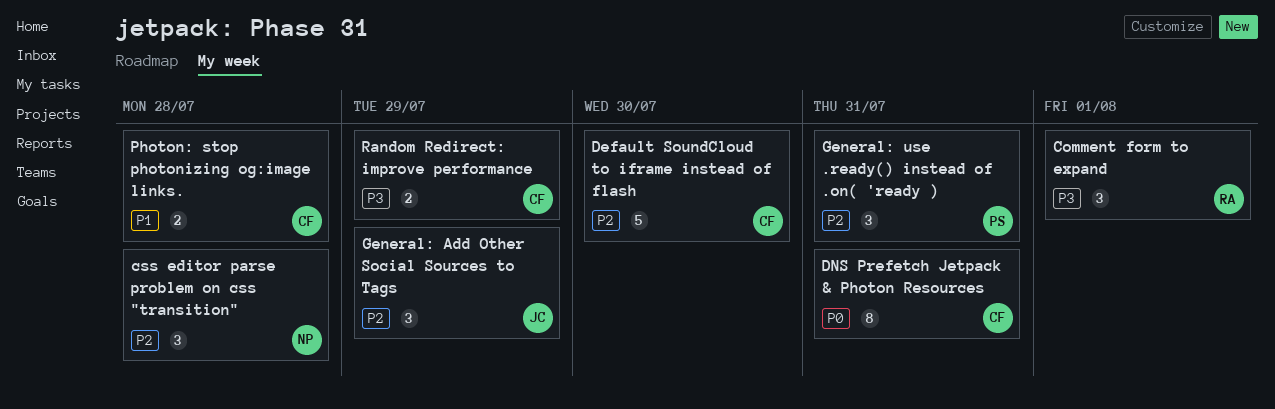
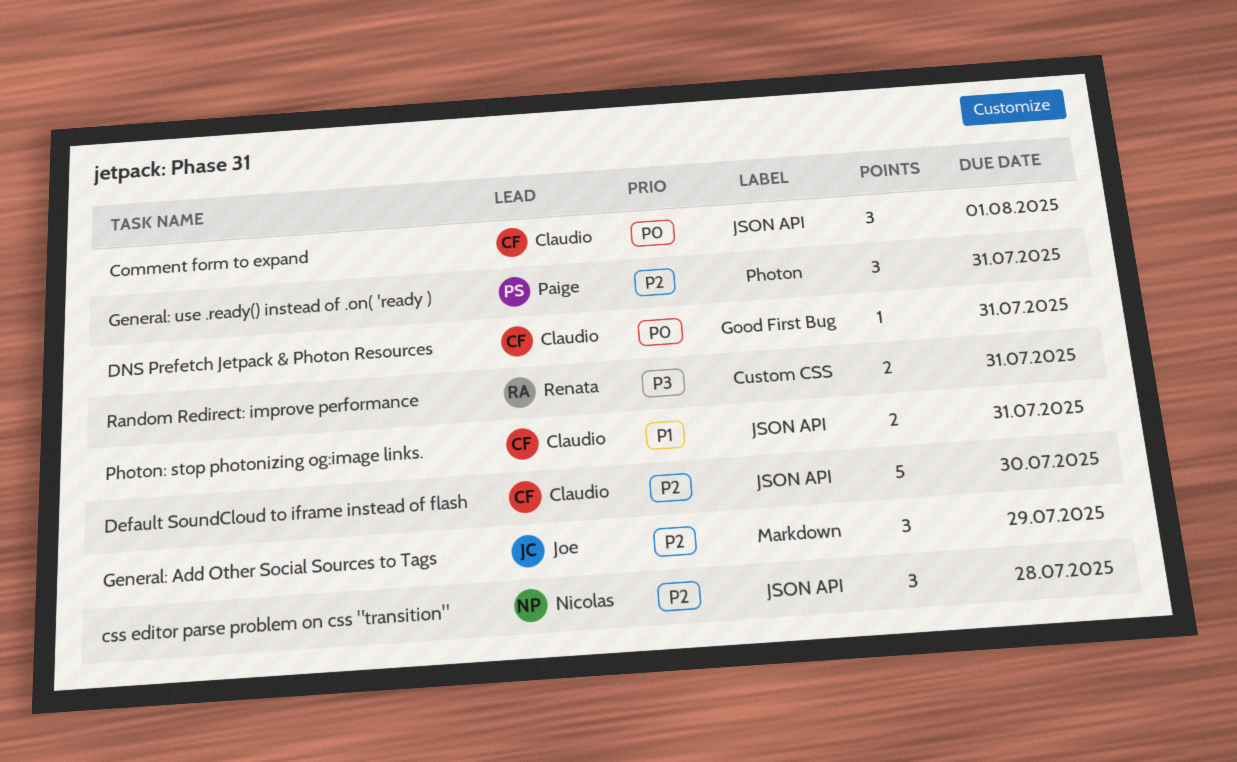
Comment form to expand, owner: Renata -> Claudio
Comment form to expand, priority: P3 -> P0
DNS Prefetch Jetpack & Photon Resources, estimate: 8 -> 1
Photon: stop photonizing og:image links., due: Jul 28 -> Jul 31
Random Redirect: improve performance, owner: Claudio -> Renata
Random Redirect: improve performance, due: Jul 29 -> Jul 31

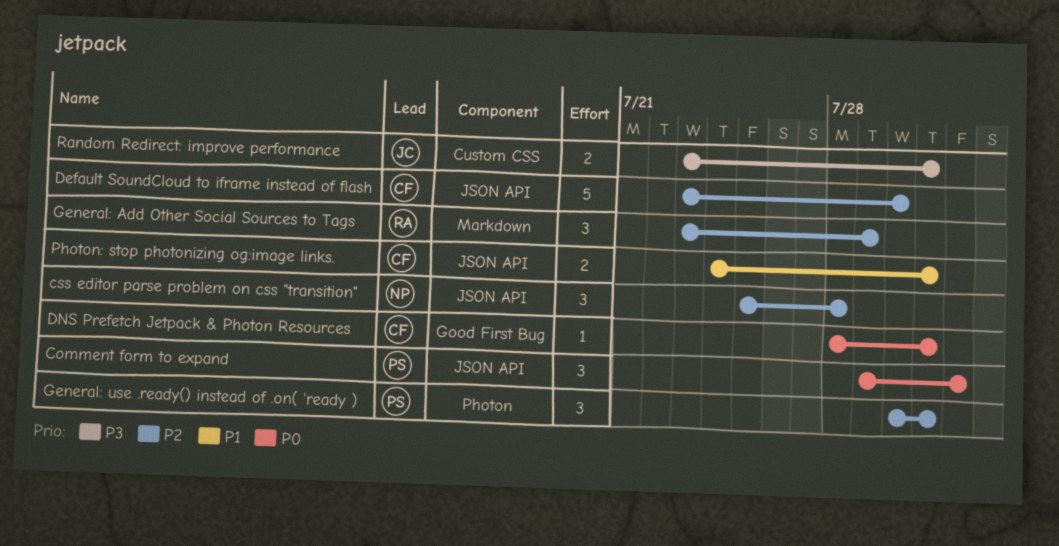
Comment form to expand, owner: Claudio -> Paige
General: Add Other Social Sources to Tags, owner: Joe -> Renata
Random Redirect: improve performance, owner: Renata -> Joe

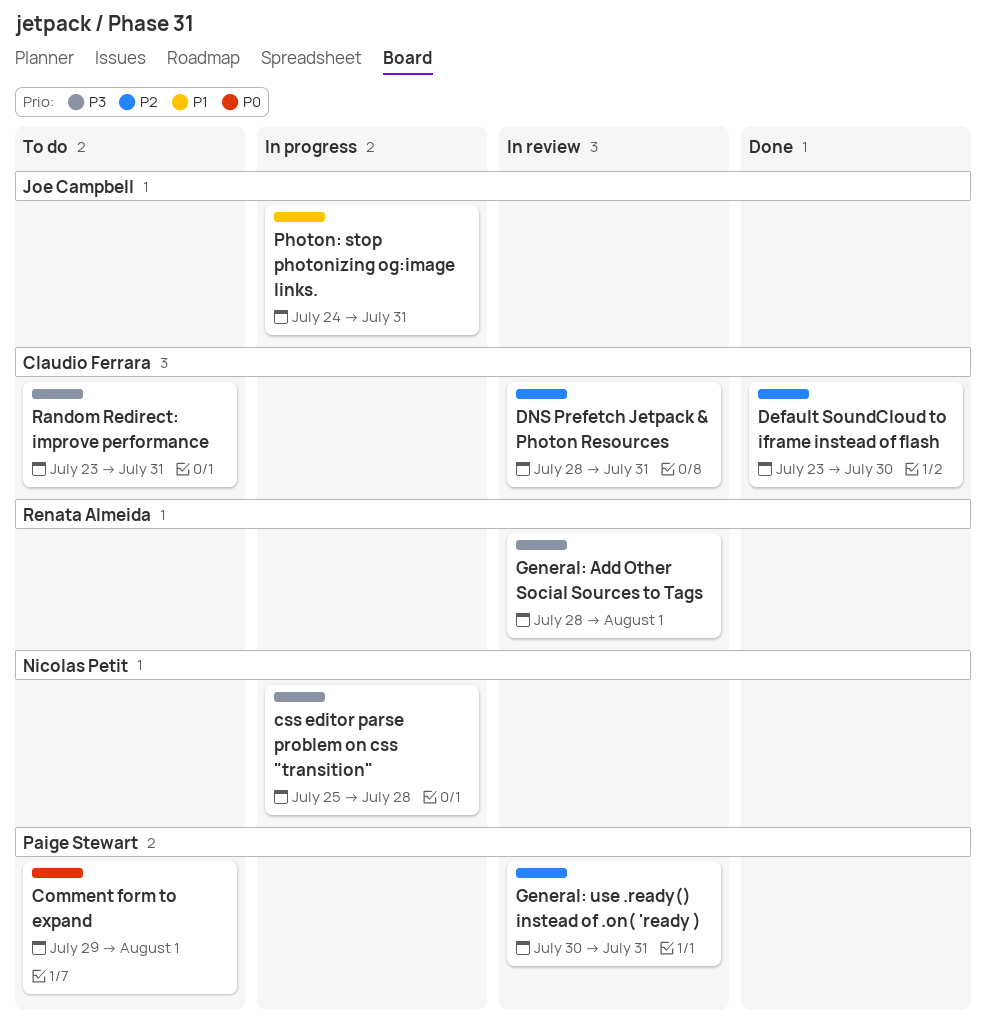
css editor parse problem on css "transition", priority: P2 -> P3
DNS Prefetch Jetpack & Photon Resources, priority: P0 -> P2
General: Add Other Social Sources to Tags, priority: P2 -> P3
General: Add Other Social Sources to Tags, start: Jul 23 -> Jul 28
General: Add Other Social Sources to Tags, due: Jul 29 -> Aug 1
Photon: stop photonizing og:image links., owner: Claudio Ferrara -> Joe Campbell
Random Redirect: improve performance, owner: Joe Campbell -> Claudio Ferrara

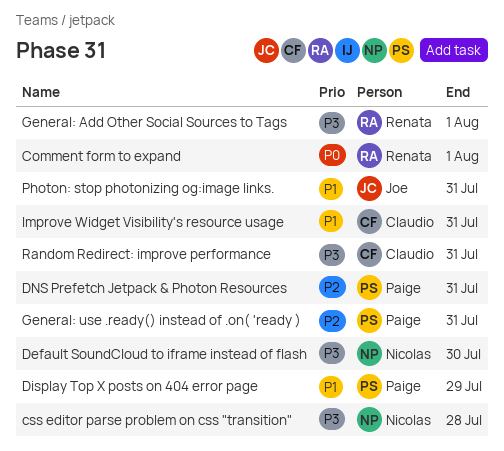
Comment form to expand, owner: Paige Stewart -> Renata Almeida
Default SoundCloud to iframe instead of flash, owner: Claudio Ferrara -> Nicolas Petit
Default SoundCloud to iframe instead of flash, priority: P2 -> P3
Display Top X posts on 404 error page: none -> present
DNS Prefetch Jetpack & Photon Resources, owner: Claudio Ferrara -> Paige Stewart
Improve Widget Visibility's resource usage: none -> present

